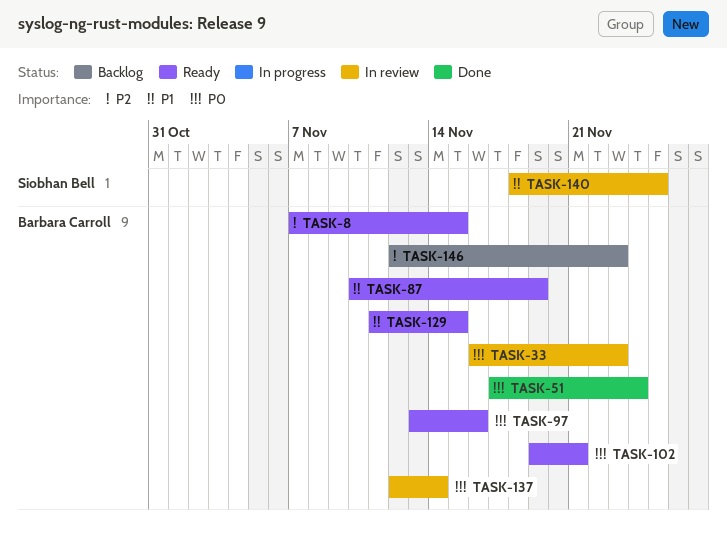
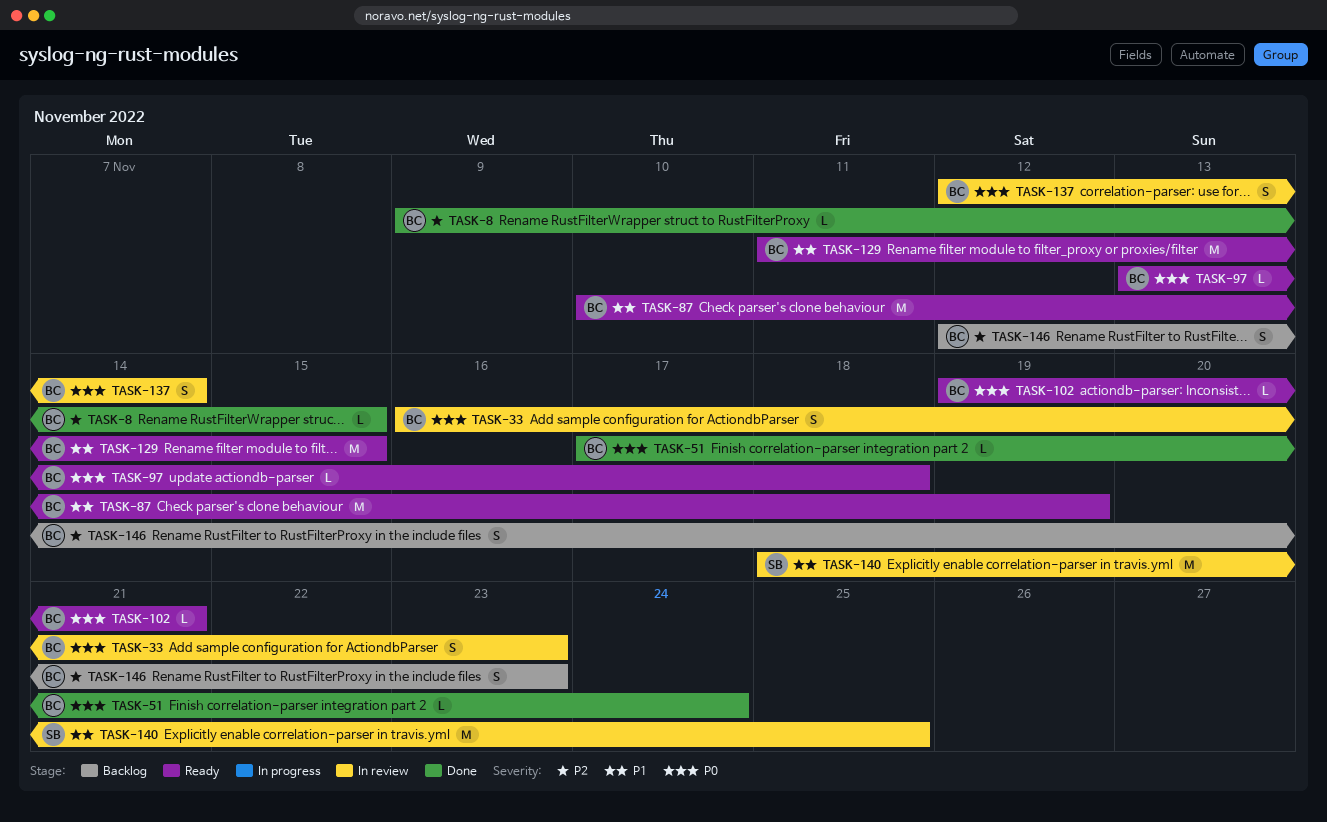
TASK-8, status: Ready -> Done
TASK-8, start: Nov 7 -> Nov 9
TASK-97, due: Nov 16 -> Nov 18

